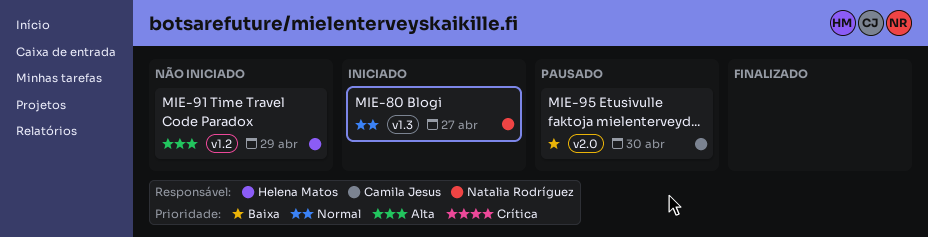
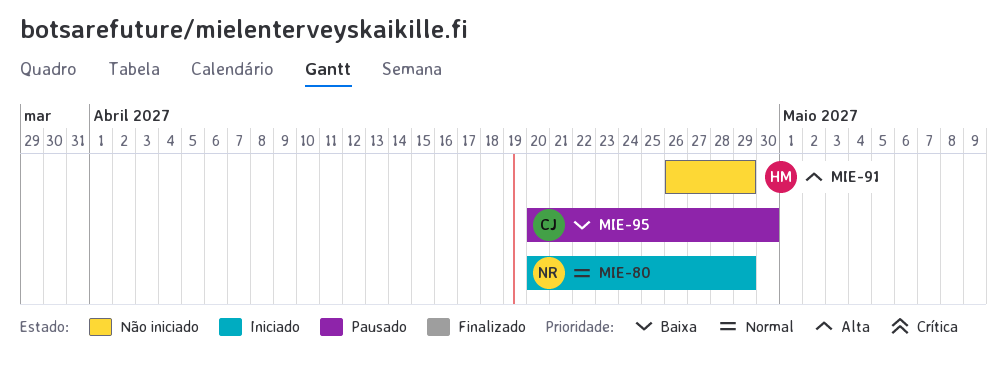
MIE-80, due: Apr 27 -> Apr 29

